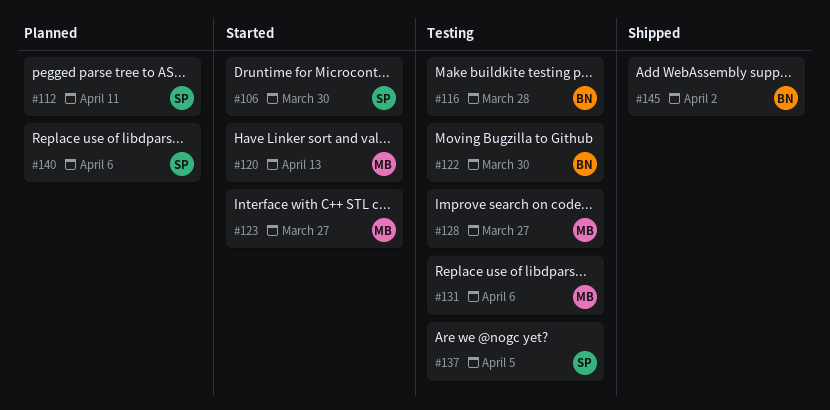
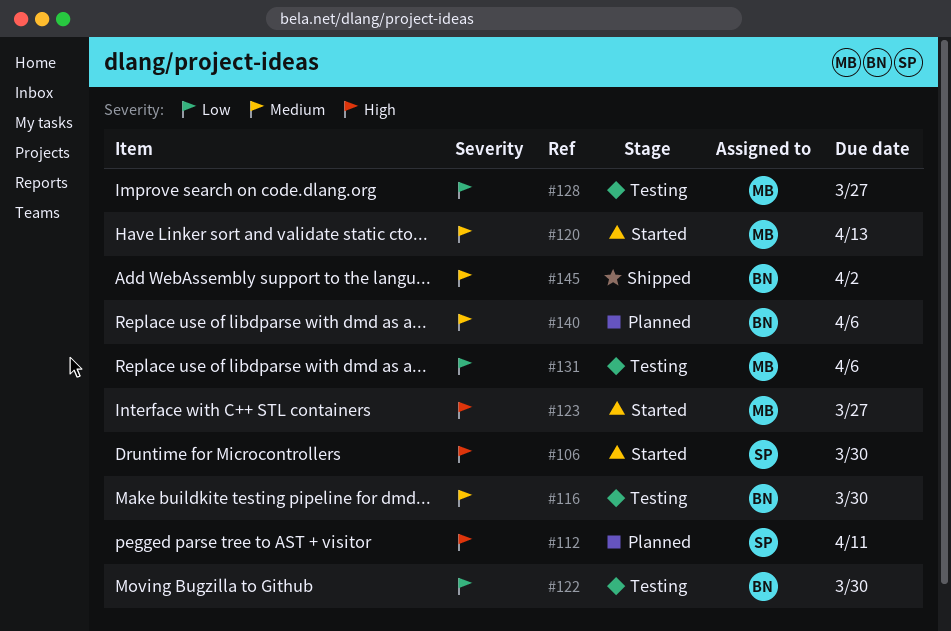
#116, due: Mar 28 -> Mar 30
#137: present -> none
#140, owner: SP -> BN

